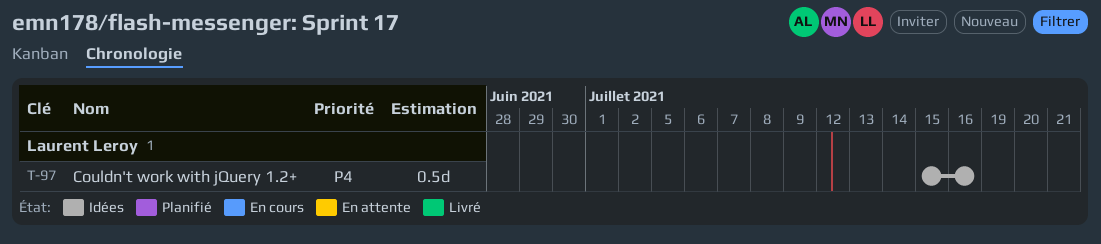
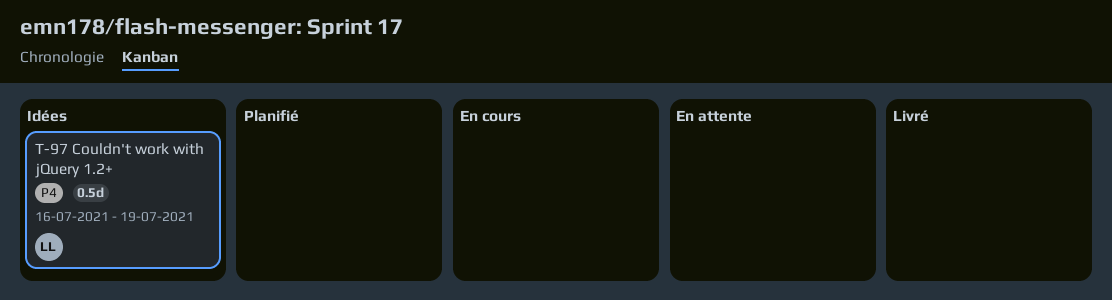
T-97, start: Jul 15 -> Jul 16
T-97, due: Jul 16 -> Jul 19

